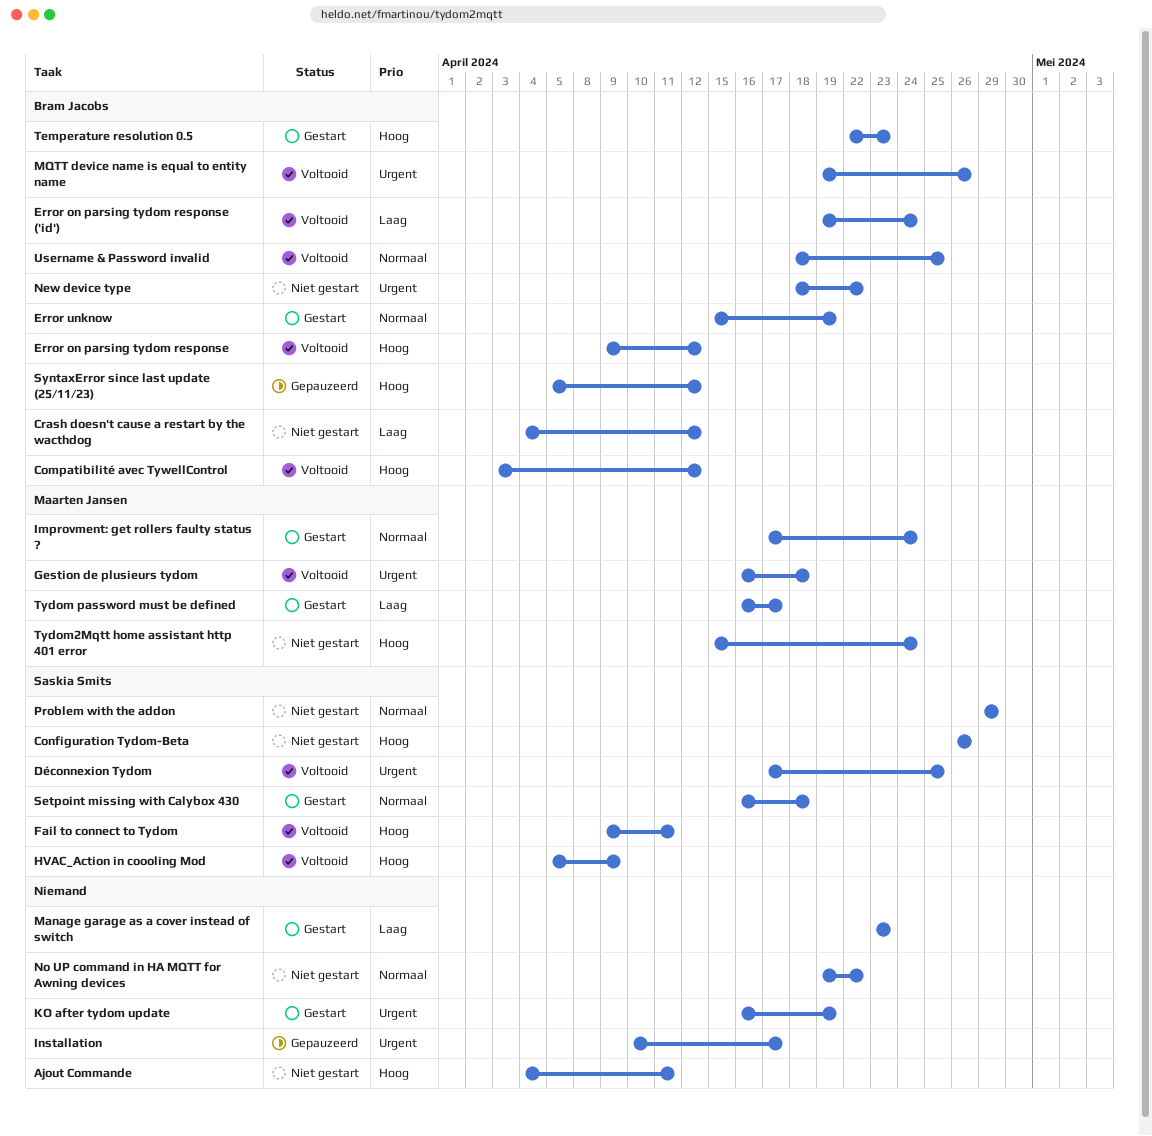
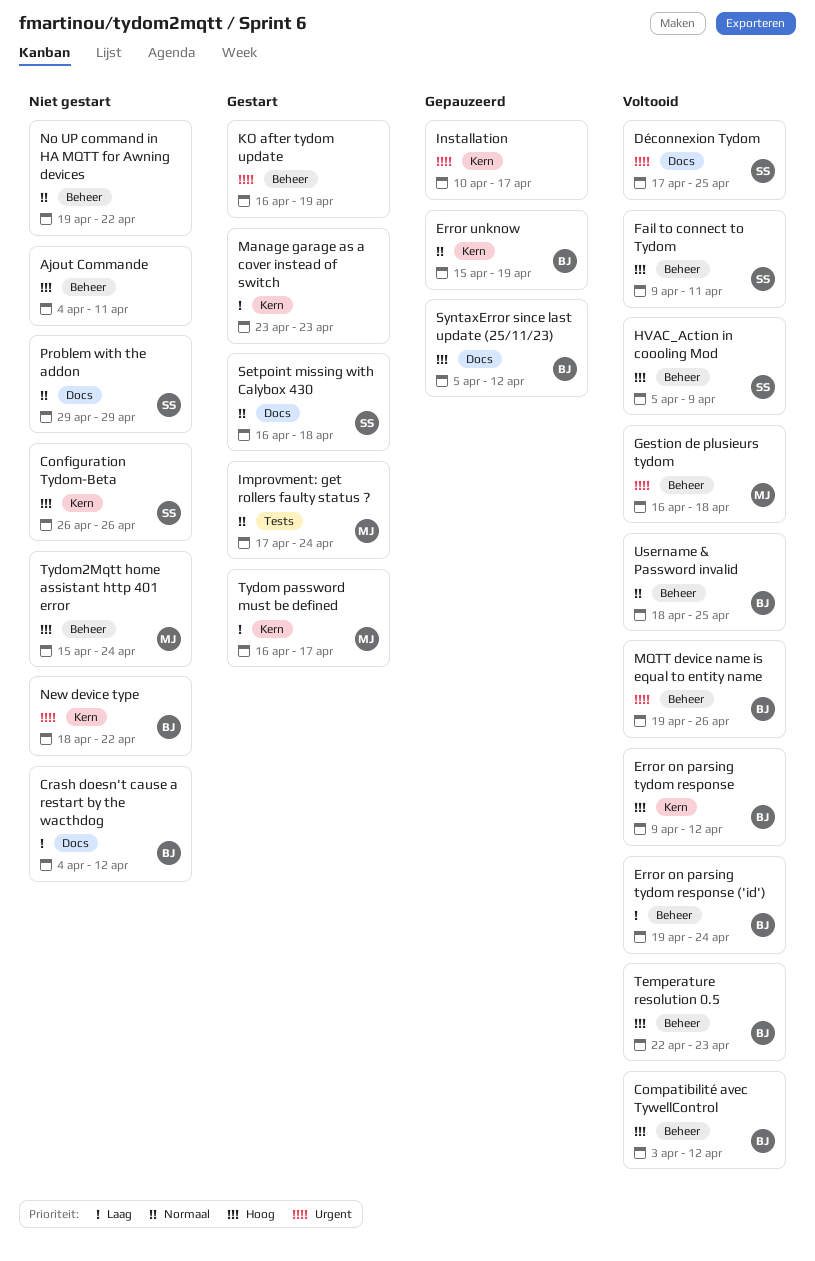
Error unknow, status: Gestart -> Gepauzeerd
Temperature resolution 0.5, status: Gestart -> Voltooid

